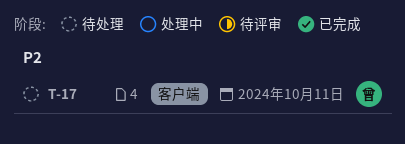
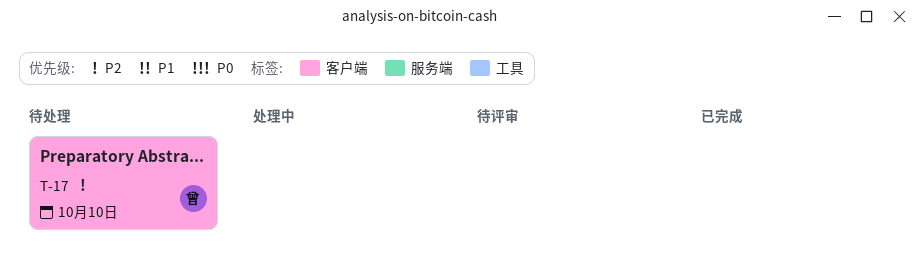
T-17, due: Oct 11 -> Oct 10

